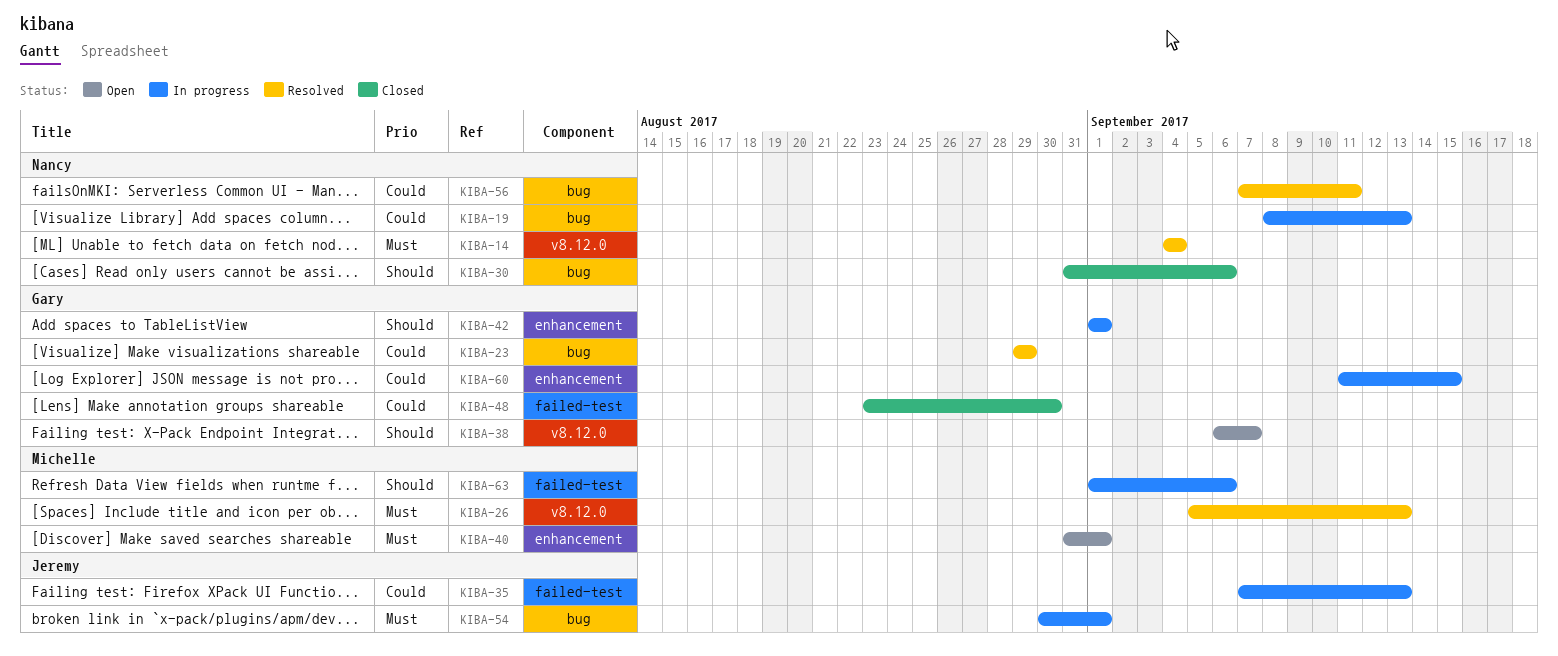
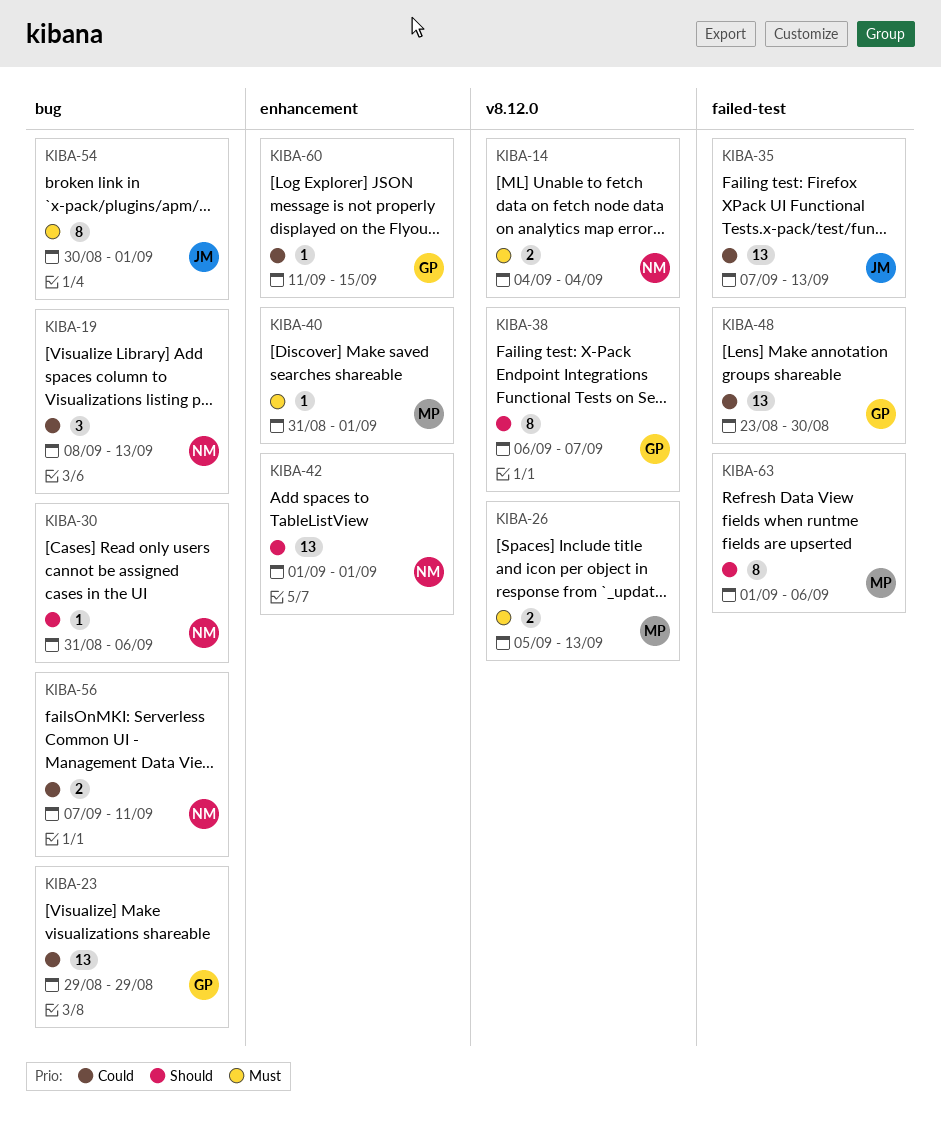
KIBA-42, owner: Gary -> Nancy

